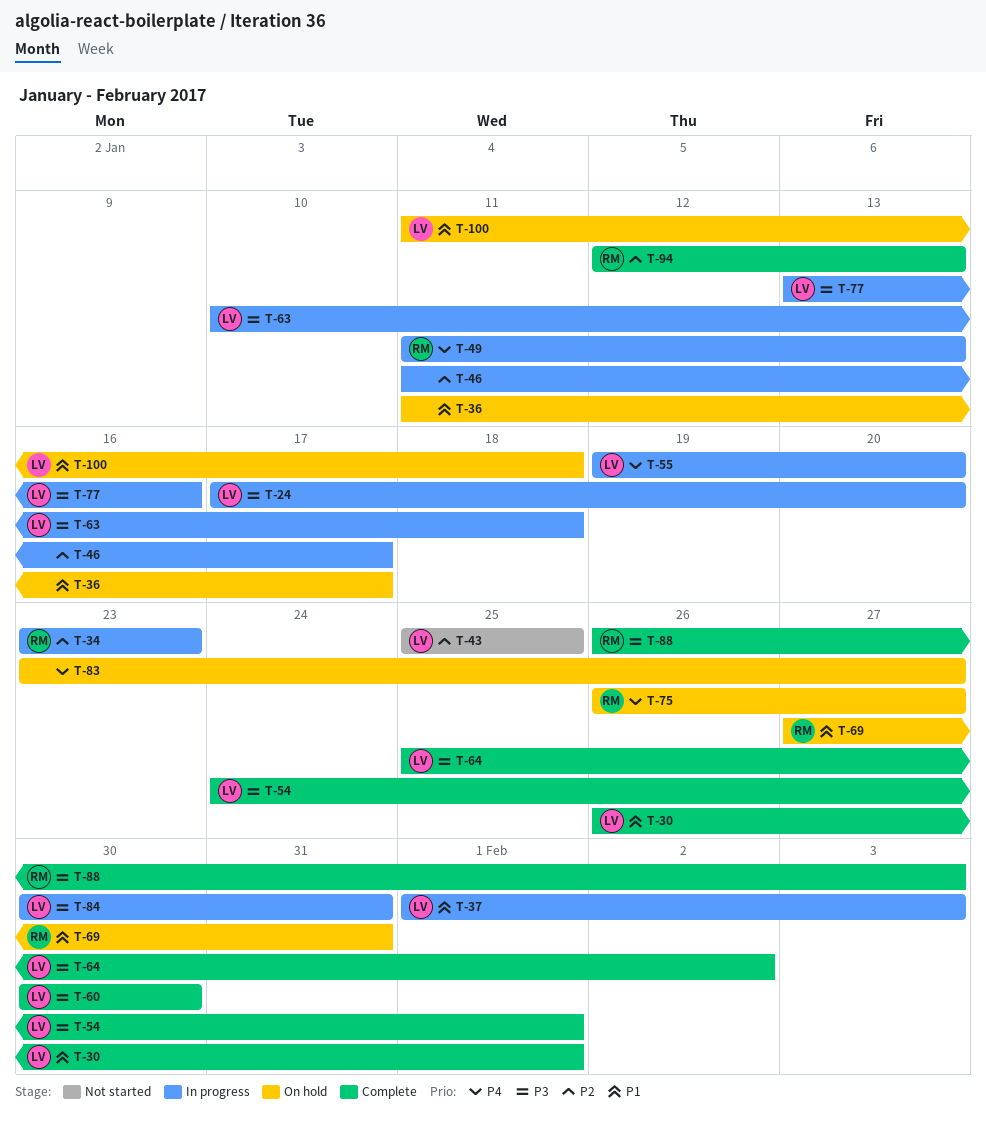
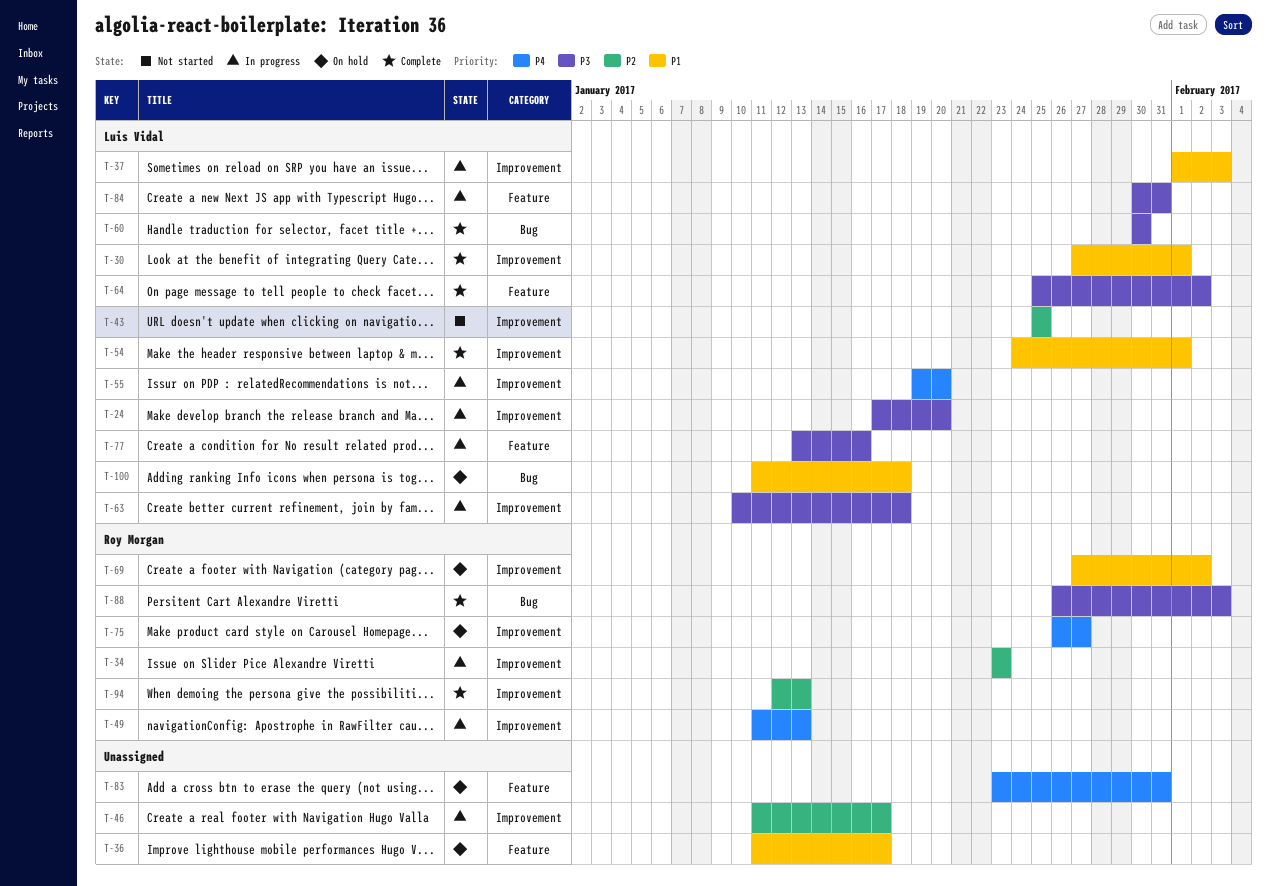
T-30, start: Jan 26 -> Jan 27
T-54, priority: P3 -> P1
T-69, due: Jan 31 -> Feb 2
T-83, due: Jan 27 -> Jan 31

